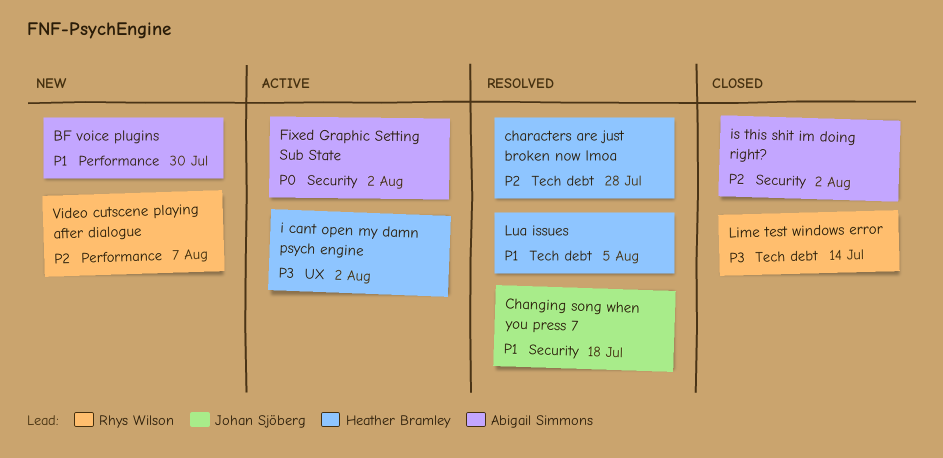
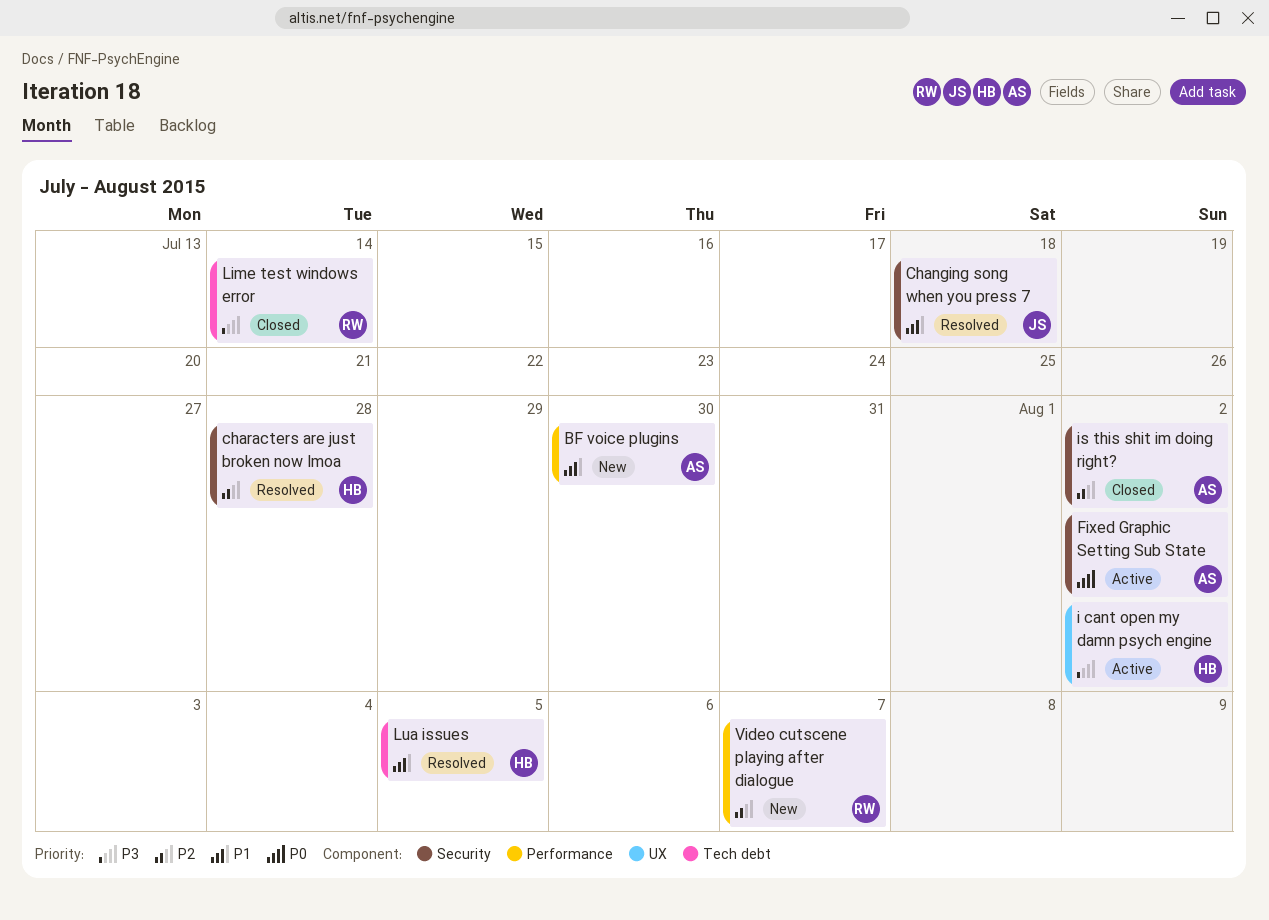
characters are just broken now lmoa, label: Tech debt -> Security

